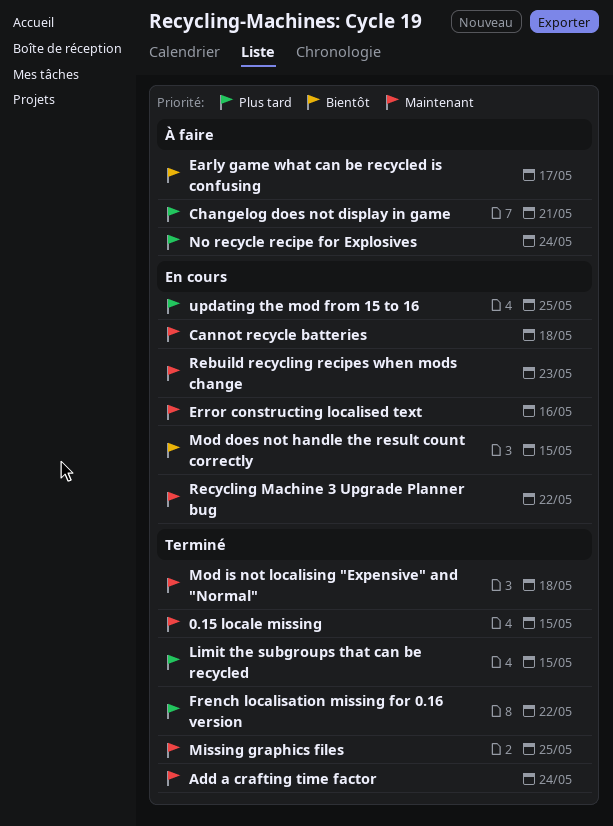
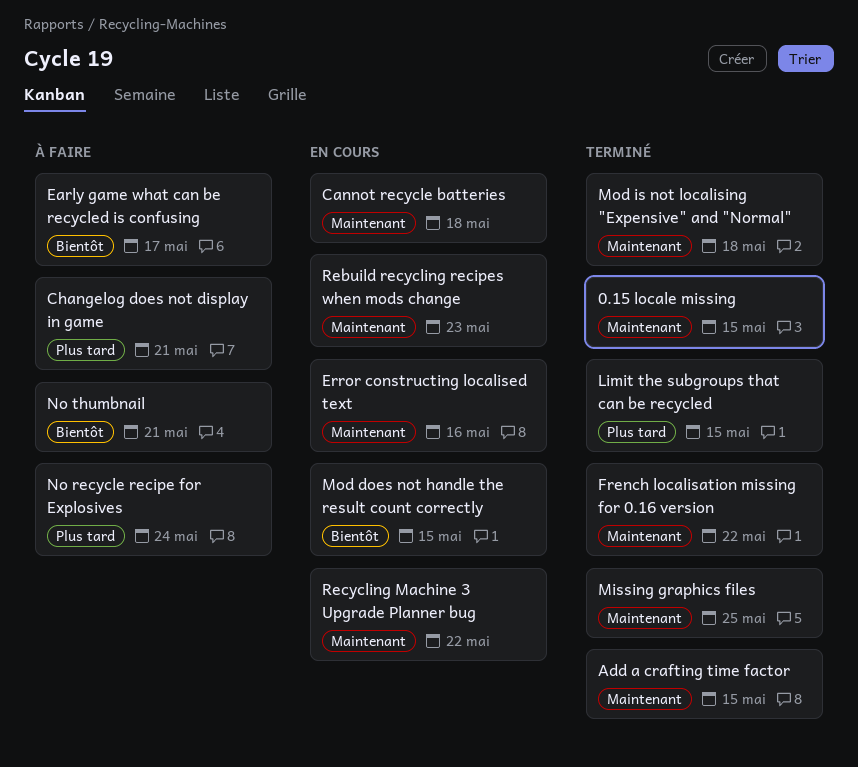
Add a crafting time factor, due: May 24 -> May 15
French localisation missing for 0.16 version, priority: Plus tard -> Maintenant
No thumbnail: none -> present
updating the mod from 15 to 16: present -> none

